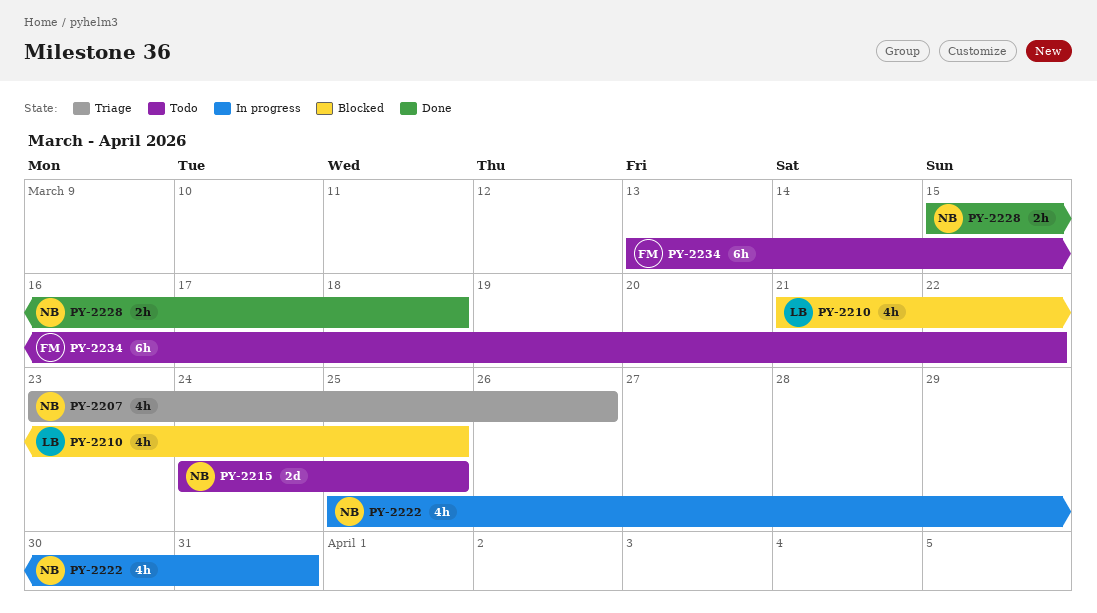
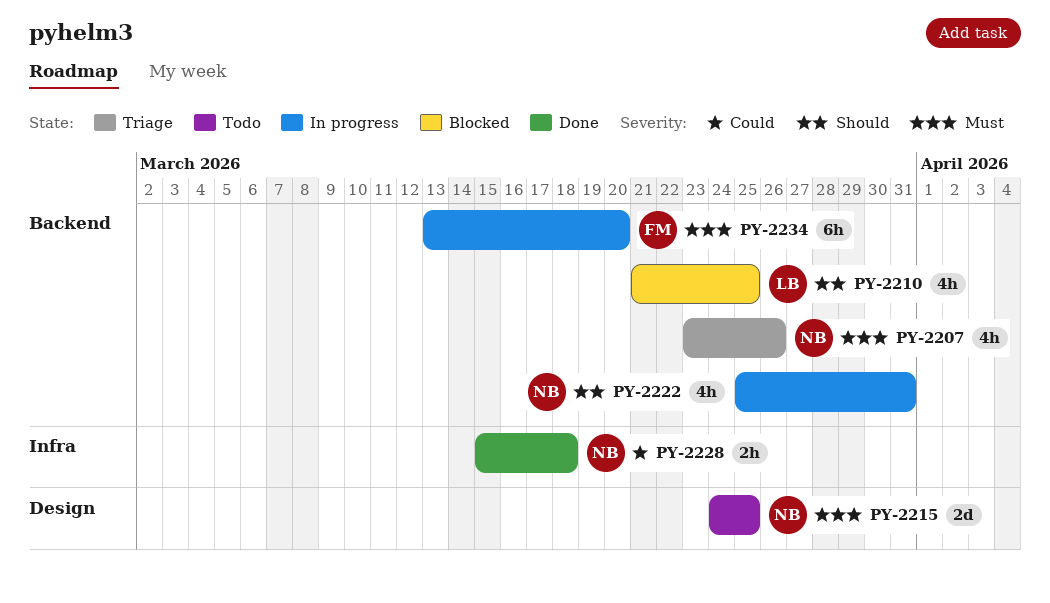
PY-2234, status: Todo -> In progress
PY-2234, due: Mar 22 -> Mar 20

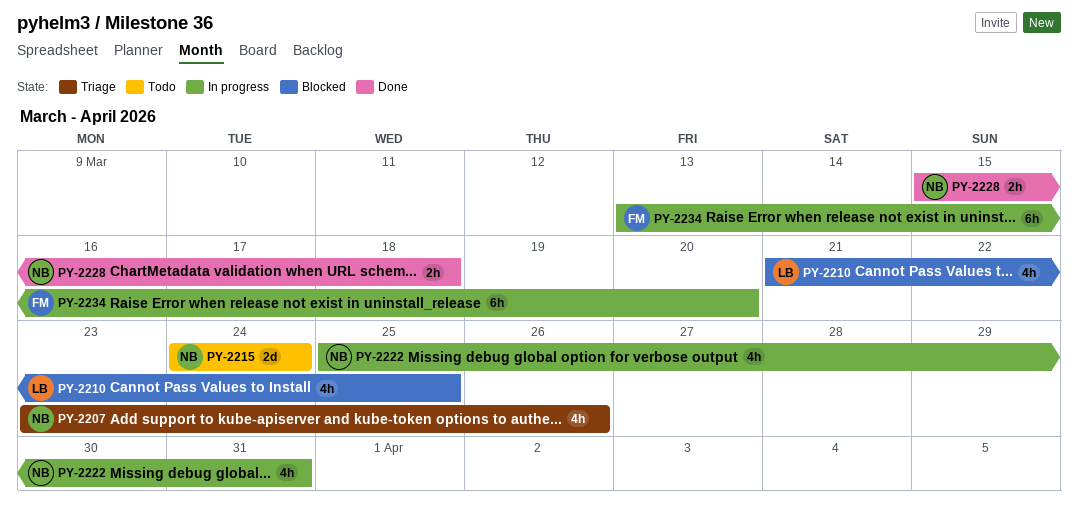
PY-2215, due: Mar 25 -> Mar 24

